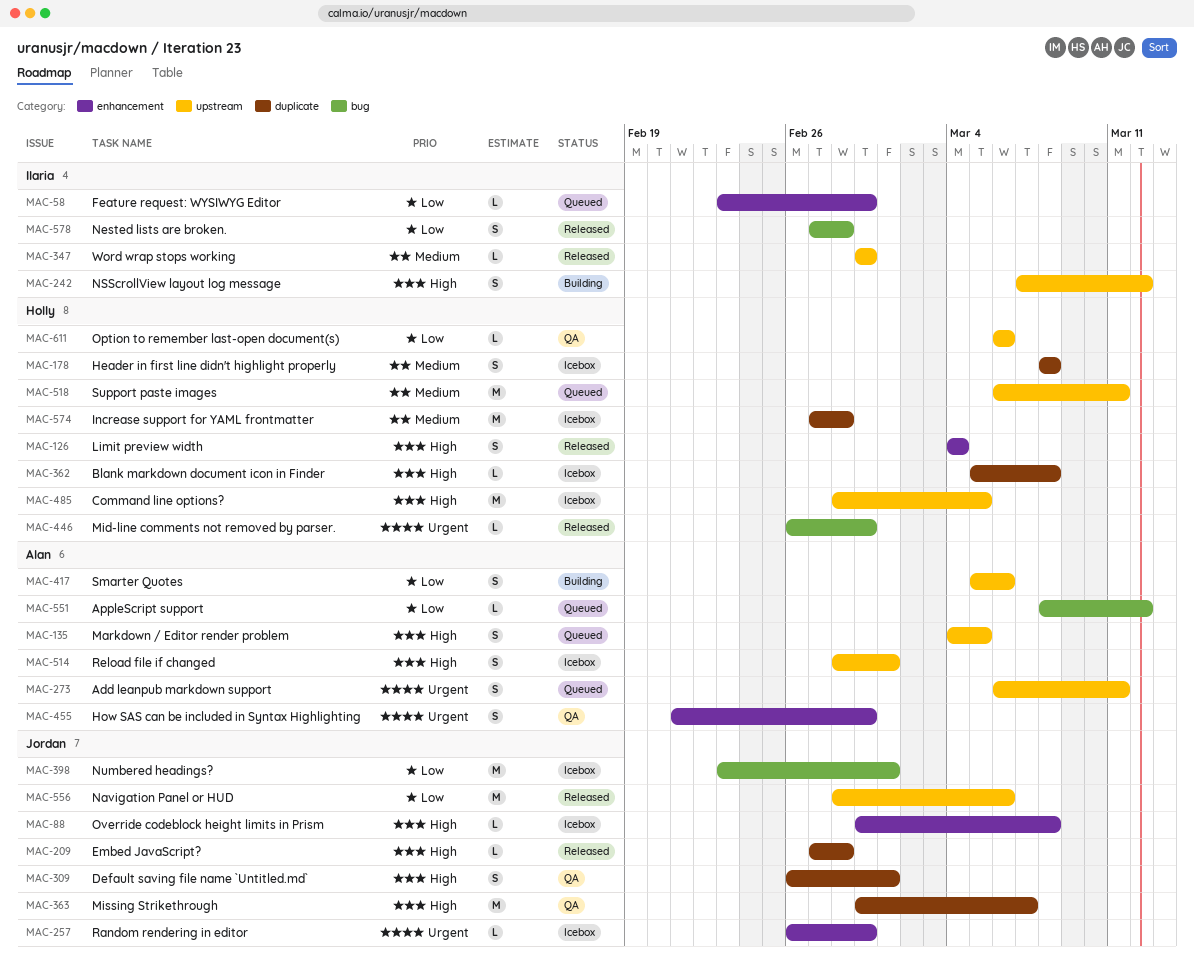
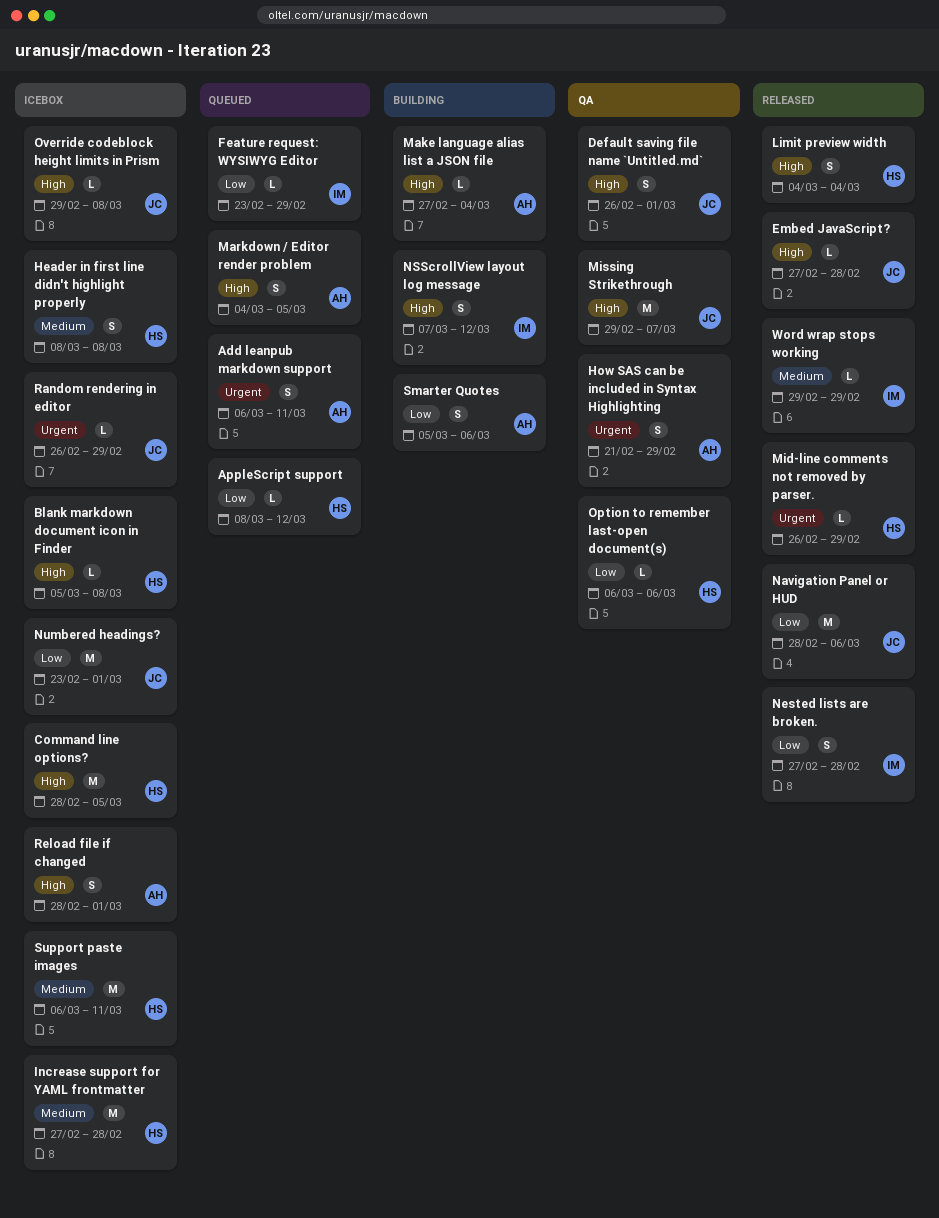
AppleScript support, owner: Alan -> Holly
Make language alias list a JSON file: none -> present
Support paste images, status: Queued -> Icebox

